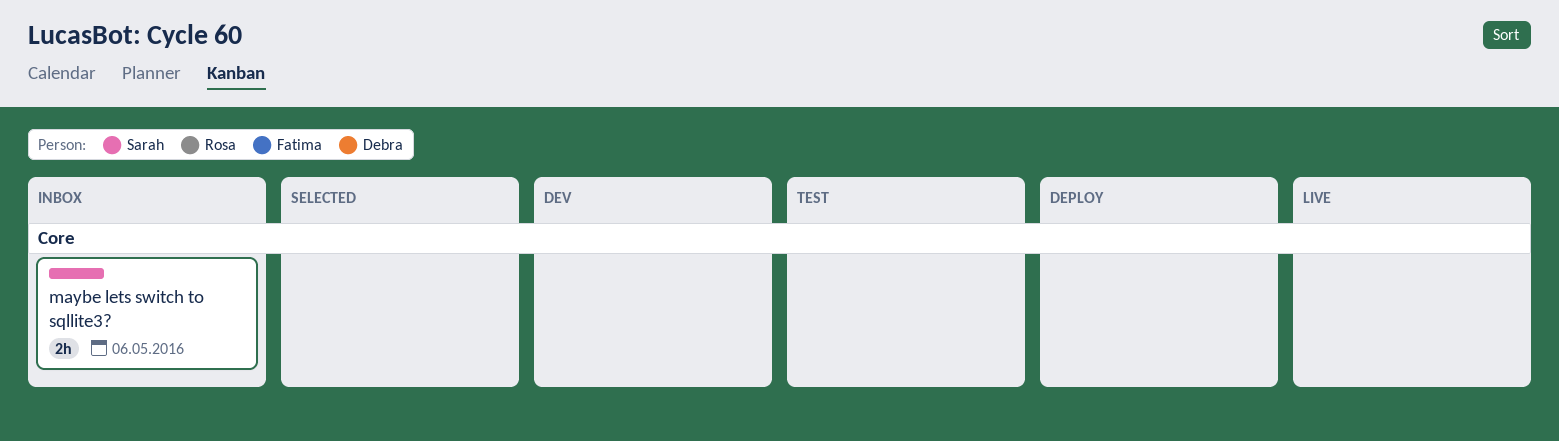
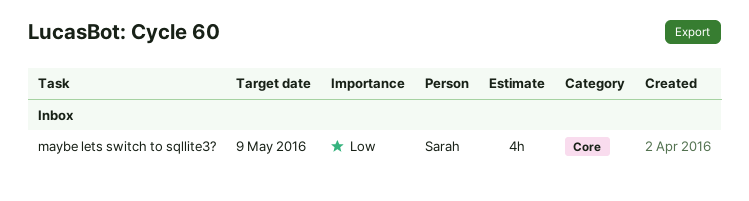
maybe lets switch to sqllite3?, estimate: 2h -> 4h
maybe lets switch to sqllite3?, due: May 6 -> May 9

